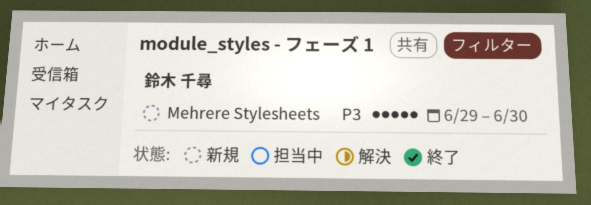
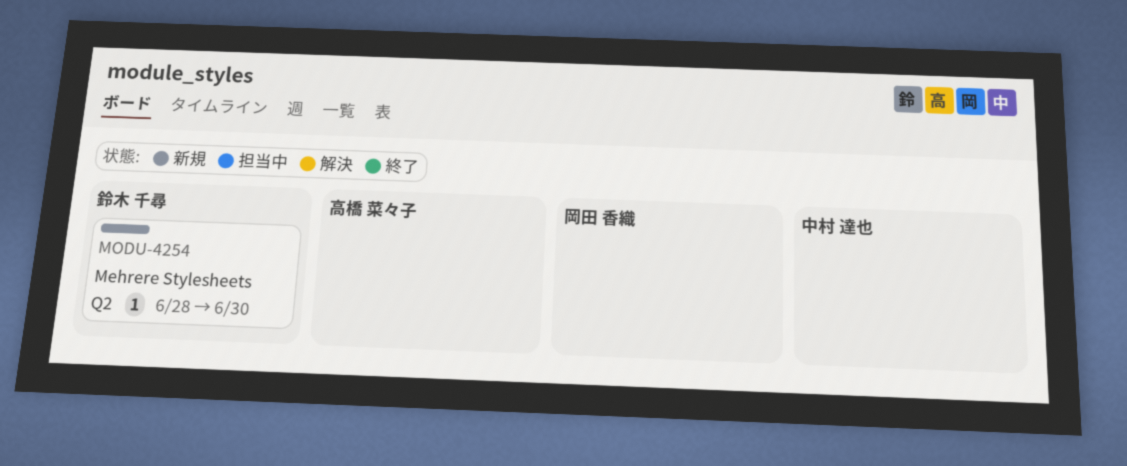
Mehrere Stylesheets, estimate: 5 -> 1
Mehrere Stylesheets, start: Jun 29 -> Jun 28

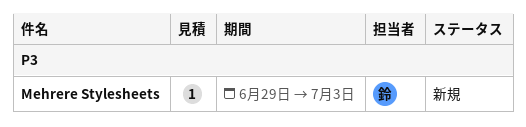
Mehrere Stylesheets, start: Jun 28 -> Jun 29
Mehrere Stylesheets, due: Jun 30 -> Jul 3

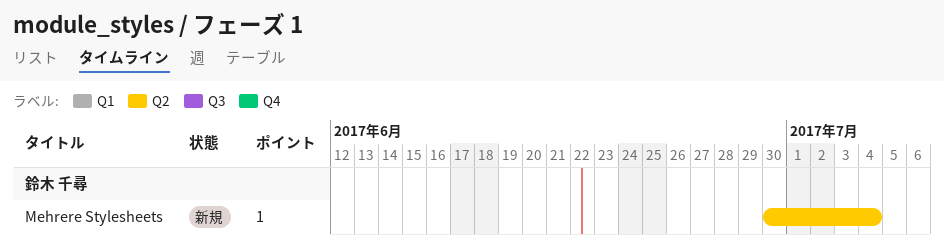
Mehrere Stylesheets, start: Jun 29 -> Jun 30
Mehrere Stylesheets, due: Jul 3 -> Jul 4

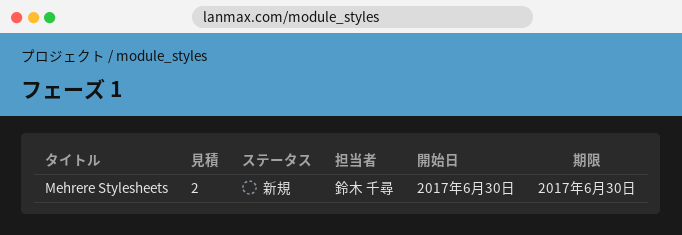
Mehrere Stylesheets, estimate: 1 -> 2
Mehrere Stylesheets, due: Jul 4 -> Jun 30

